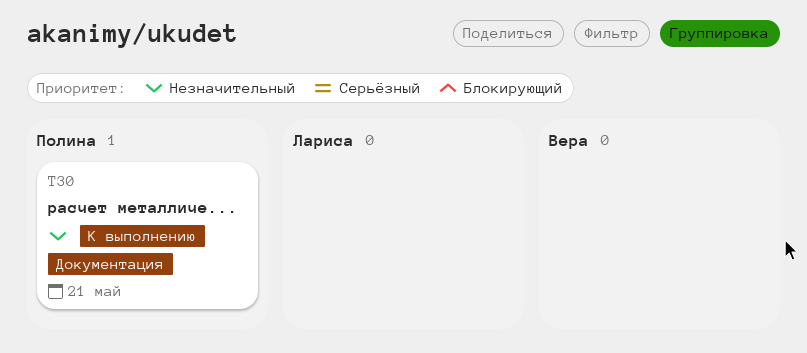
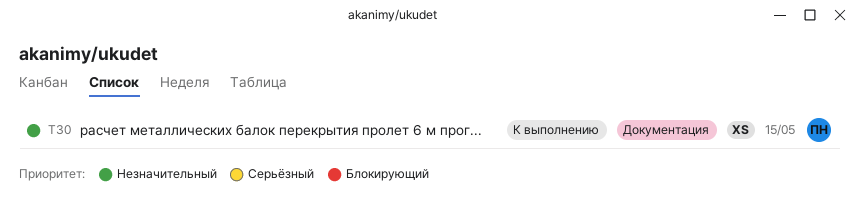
T30, due: May 21 -> May 15

